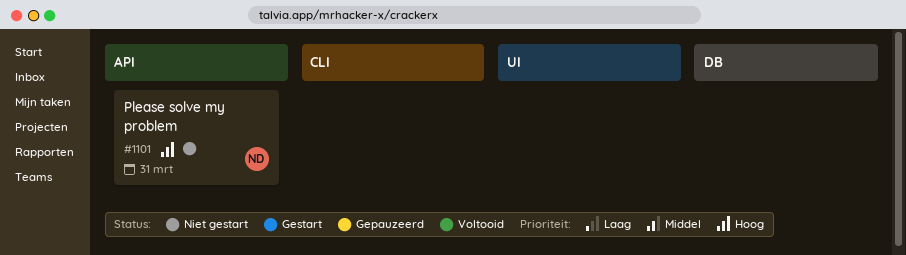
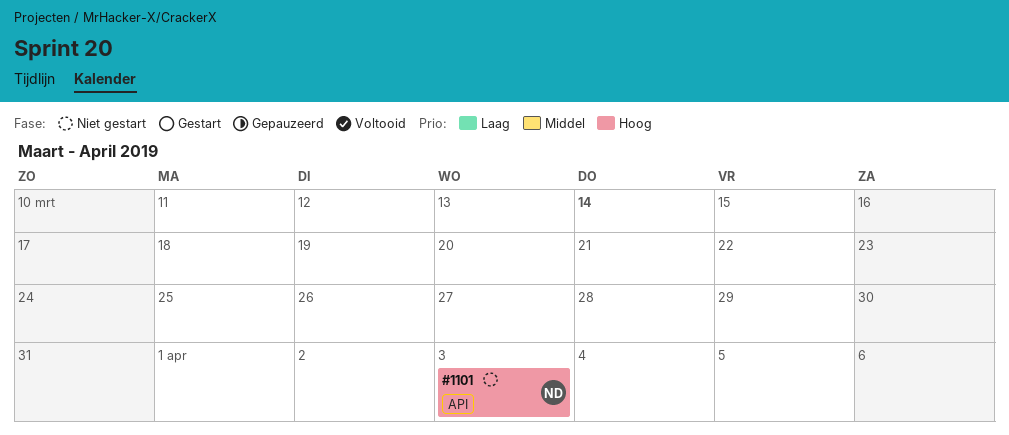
#1101, due: Mar 31 -> Apr 3

